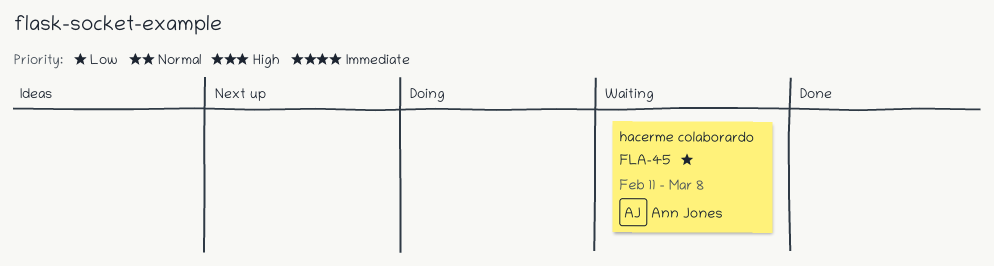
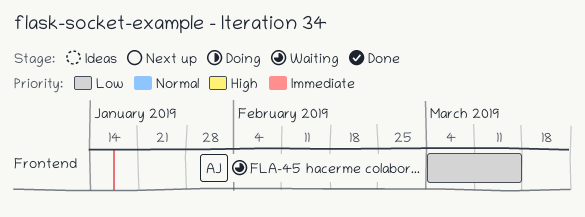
FLA-45, start: Feb 11 -> Mar 4
FLA-45, due: Mar 8 -> Mar 15

